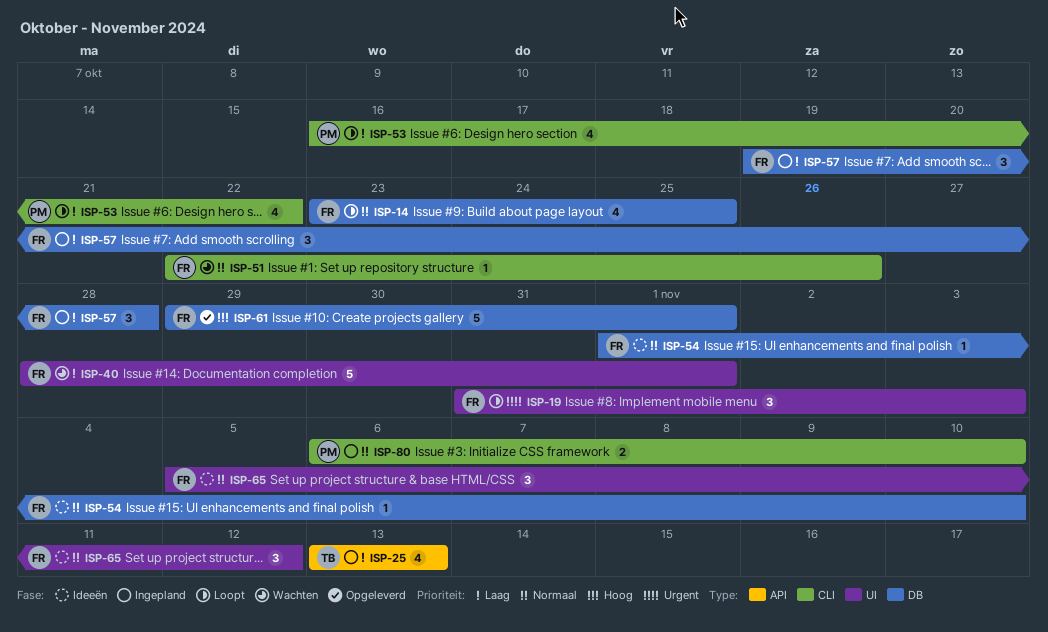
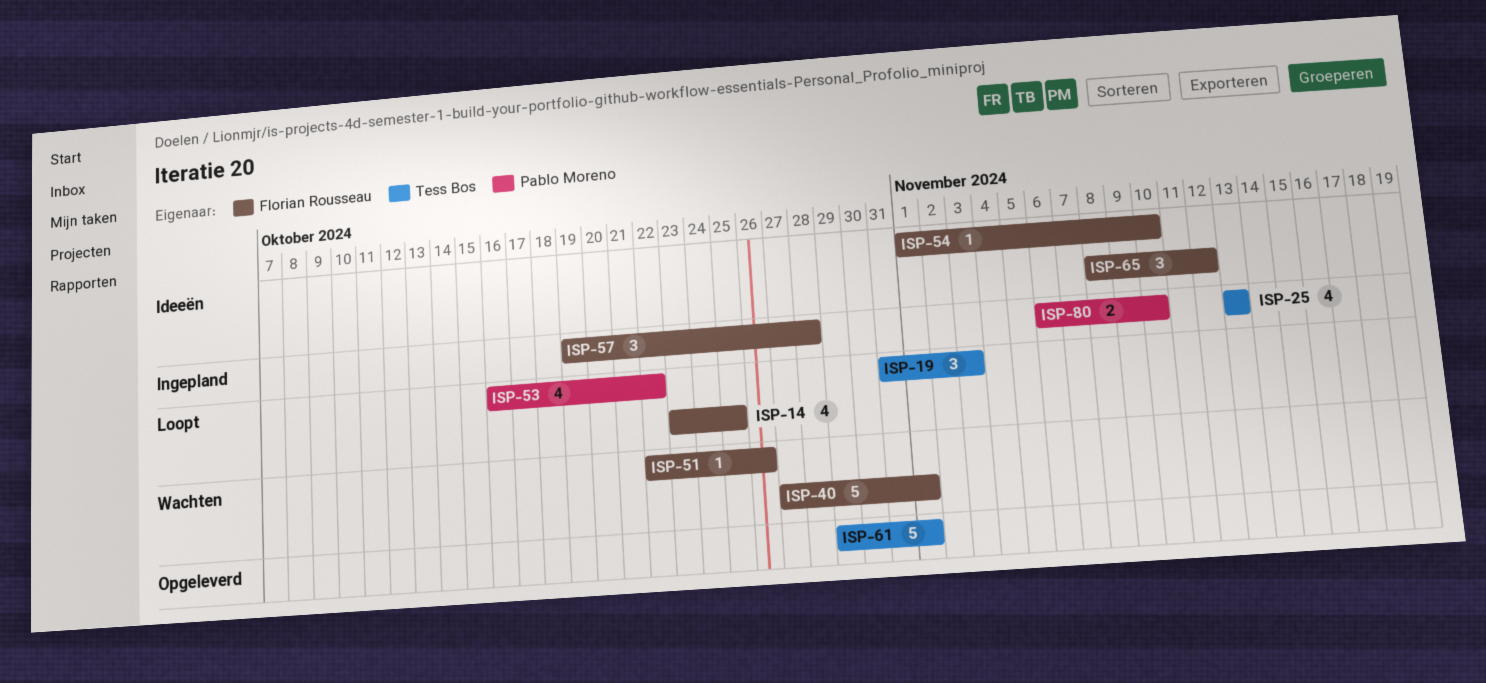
ISP-19, owner: Florian Rousseau -> Tess Bos
ISP-40, start: Oct 28 -> Oct 27
ISP-61, owner: Florian Rousseau -> Tess Bos
ISP-65, start: Nov 5 -> Nov 8

